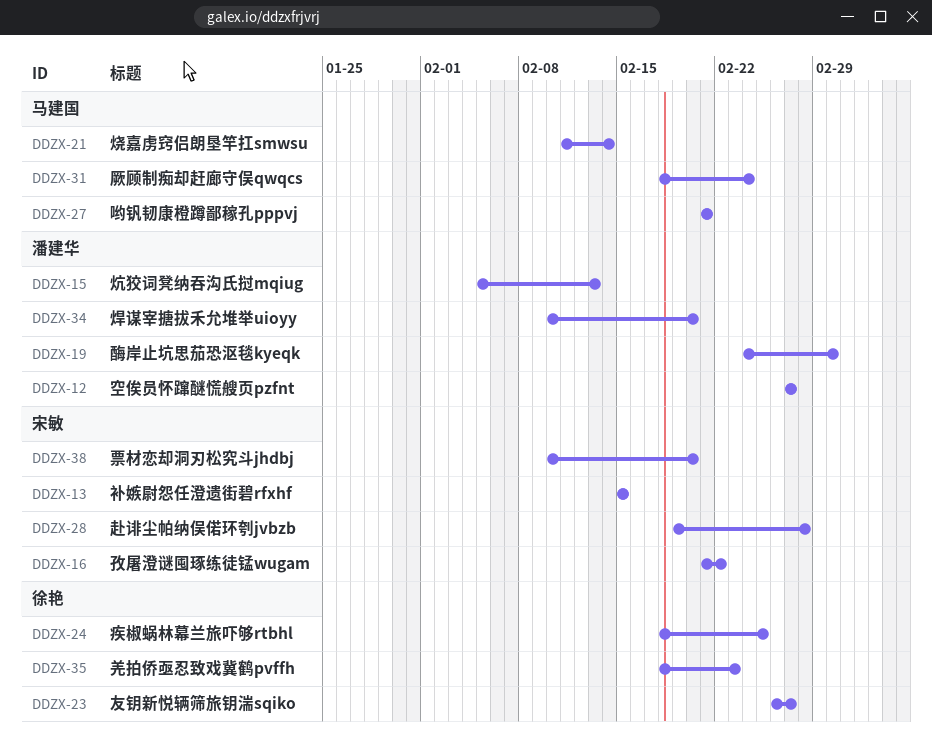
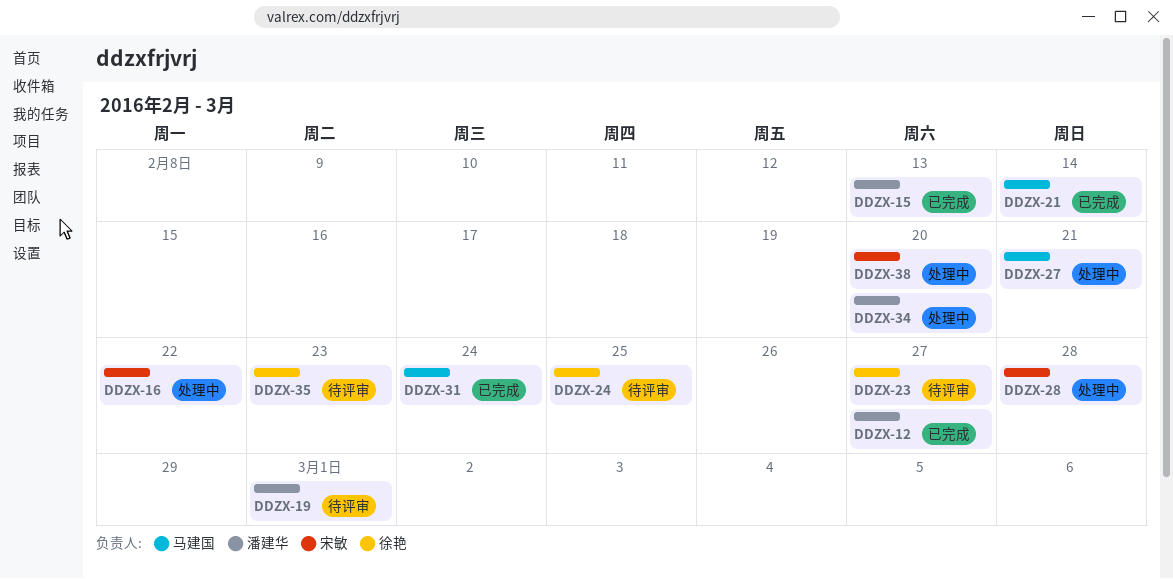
DDZX-13: present -> none

